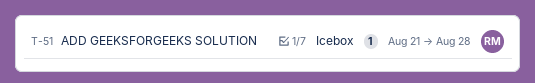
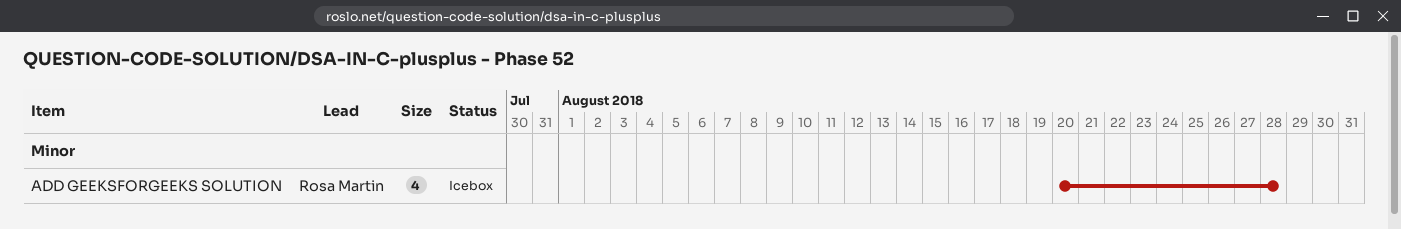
ADD GEEKSFORGEEKS SOLUTION, estimate: 1 -> 4
ADD GEEKSFORGEEKS SOLUTION, start: Aug 21 -> Aug 20

